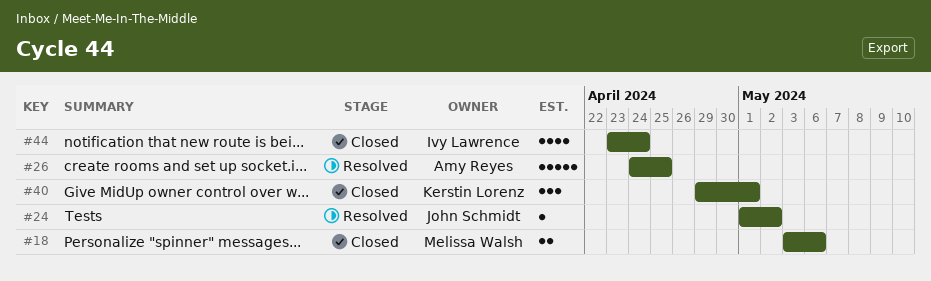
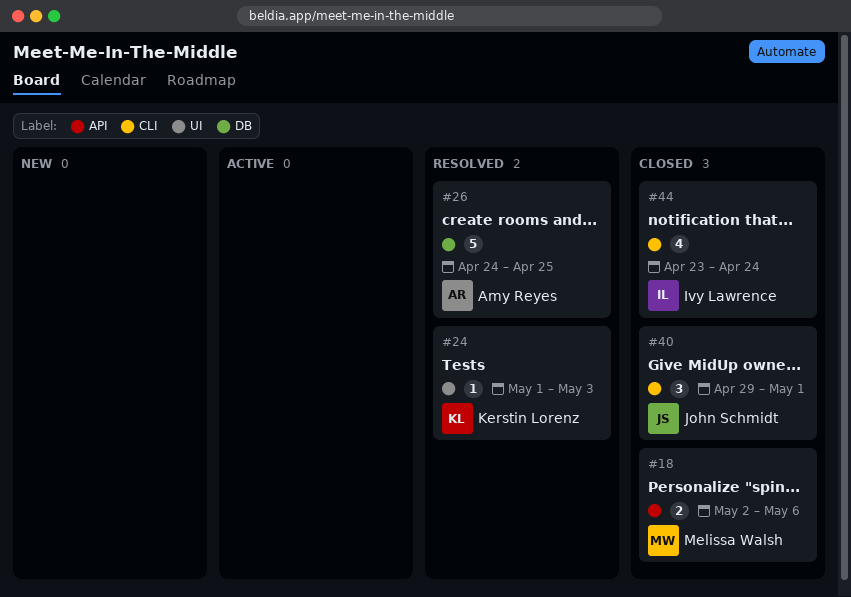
#18, start: May 3 -> May 2
#24, owner: John Schmidt -> Kerstin Lorenz
#24, due: May 2 -> May 3
#40, owner: Kerstin Lorenz -> John Schmidt

